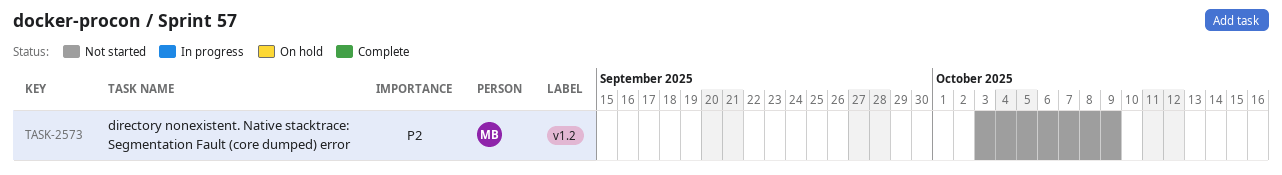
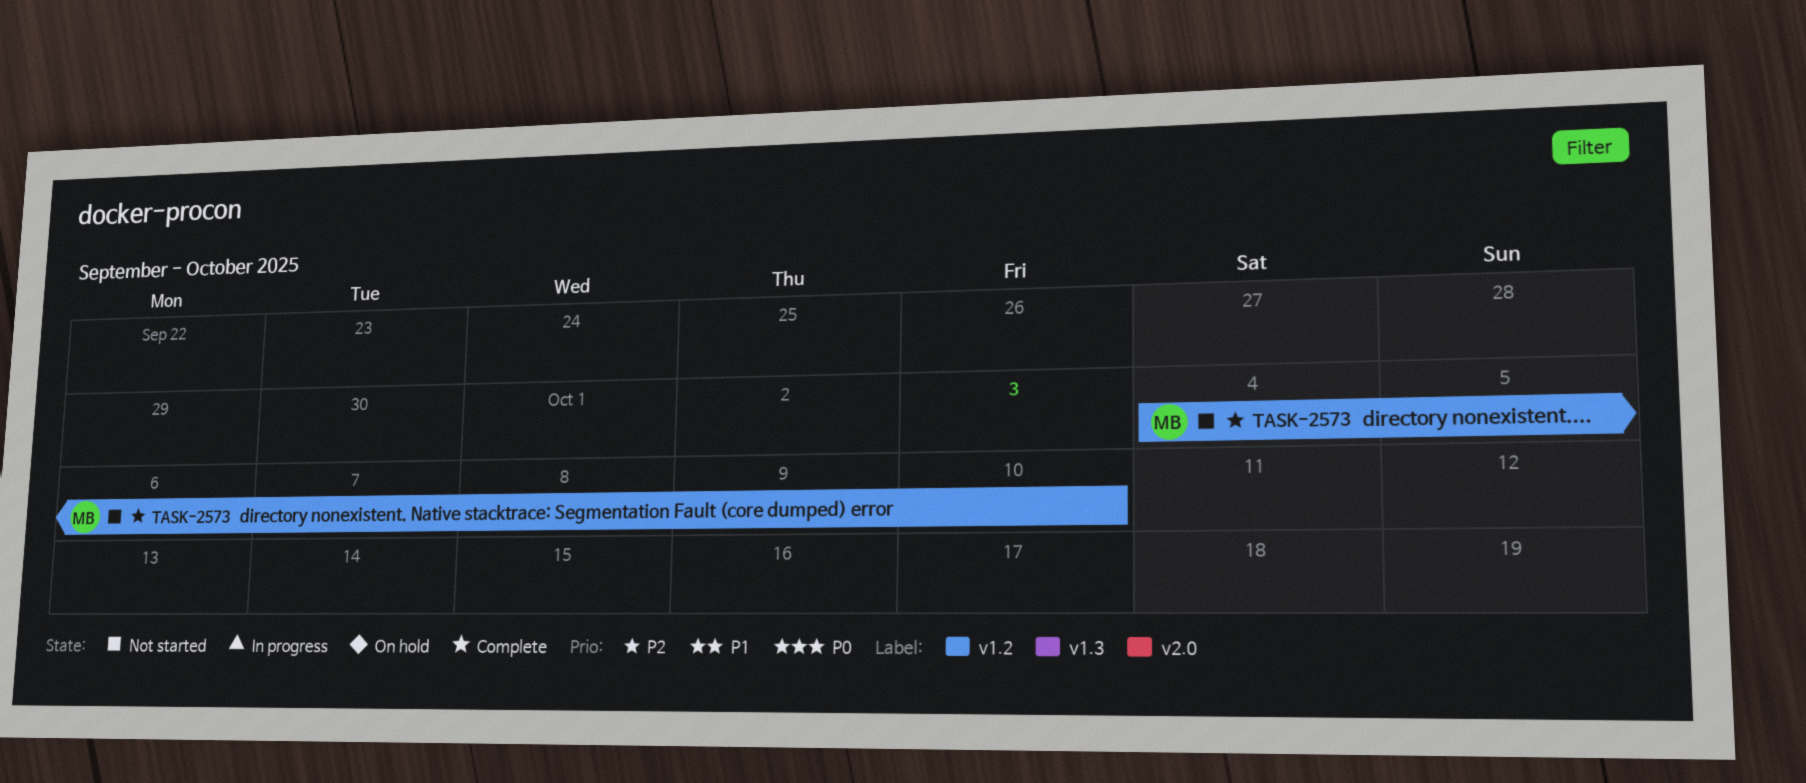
TASK-2573, start: Oct 3 -> Oct 4
TASK-2573, due: Oct 9 -> Oct 10

